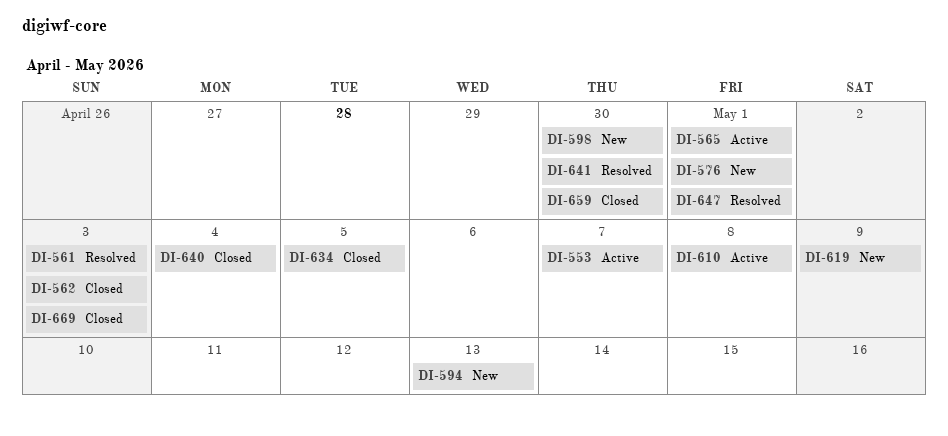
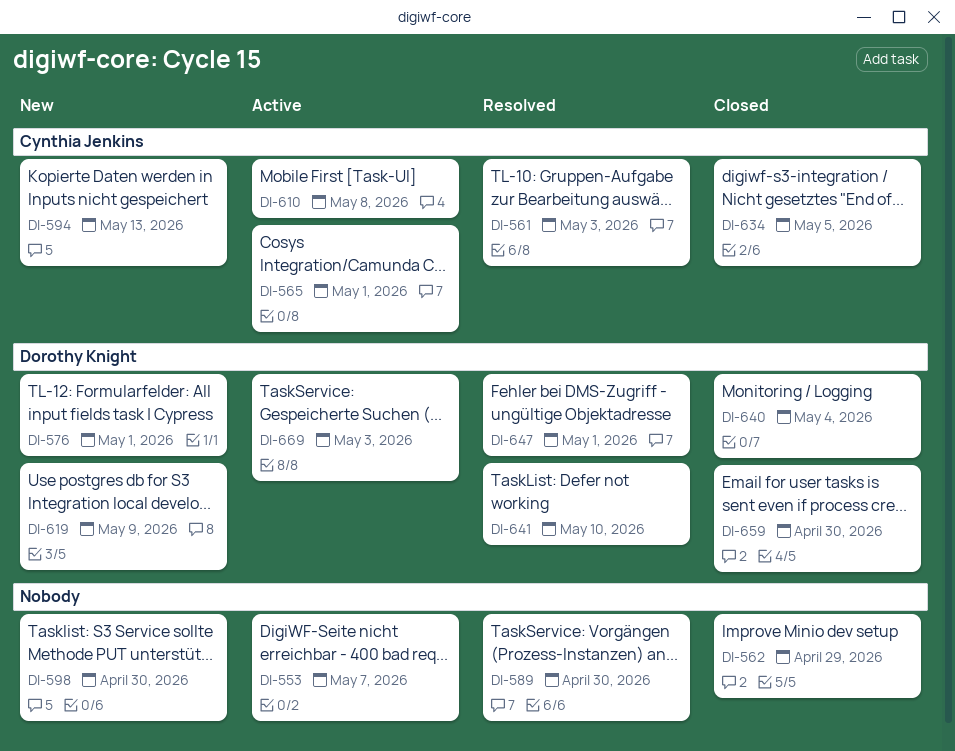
DI-562, due: May 3 -> Apr 29
DI-589: none -> present
DI-641, due: Apr 30 -> May 10
DI-669, status: Closed -> Active

